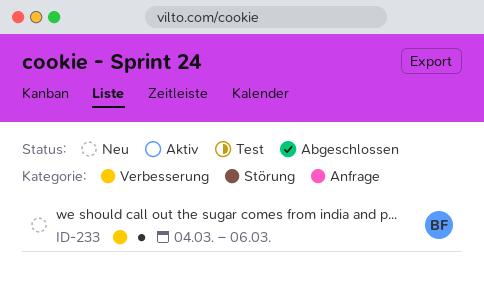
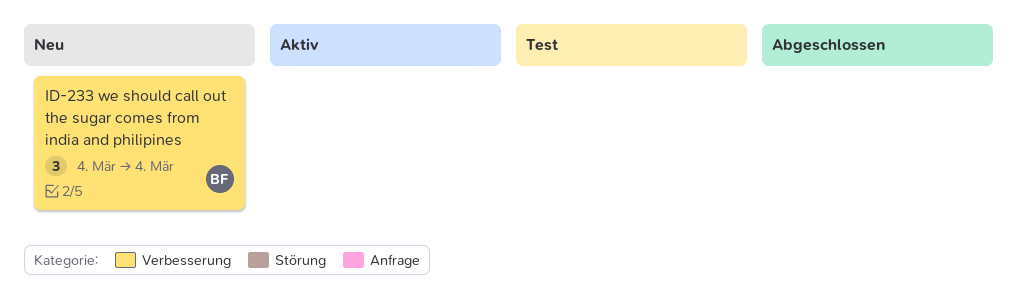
ID-233, estimate: 1 -> 3
ID-233, due: Mar 6 -> Mar 4

